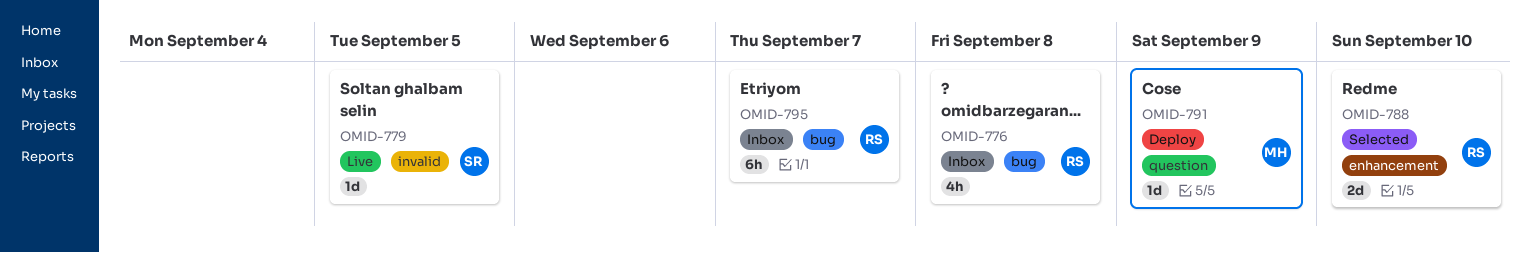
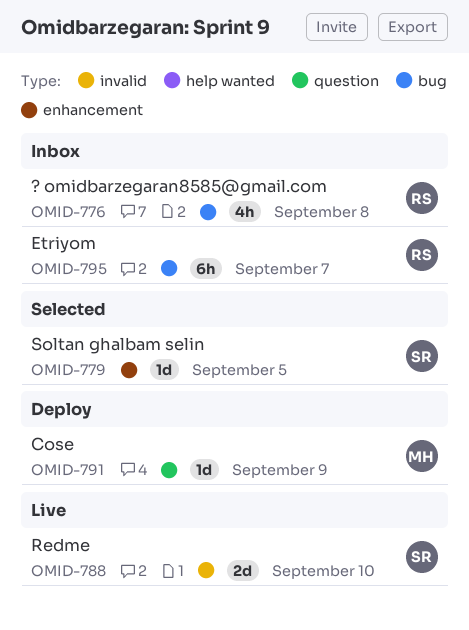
OMID-779, status: Live -> Selected
OMID-779, label: invalid -> enhancement
OMID-788, status: Selected -> Live
OMID-788, owner: RS -> SR
OMID-788, label: enhancement -> invalid

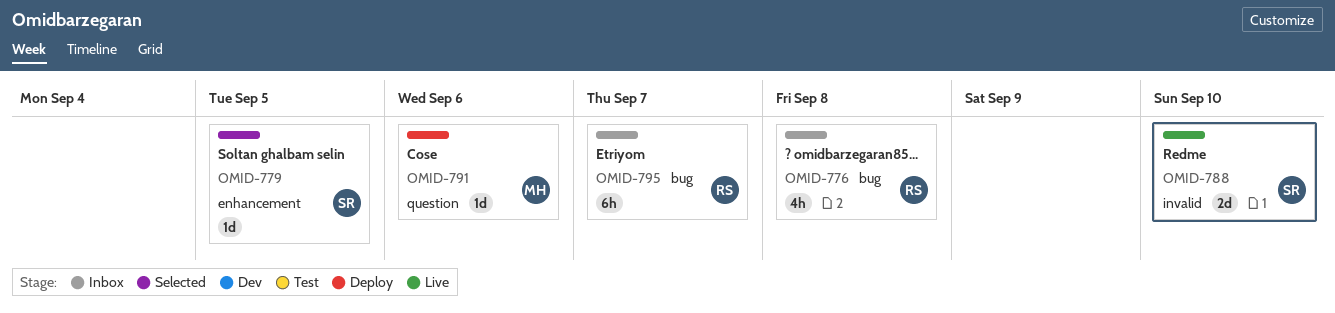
OMID-791, due: Sep 9 -> Sep 6

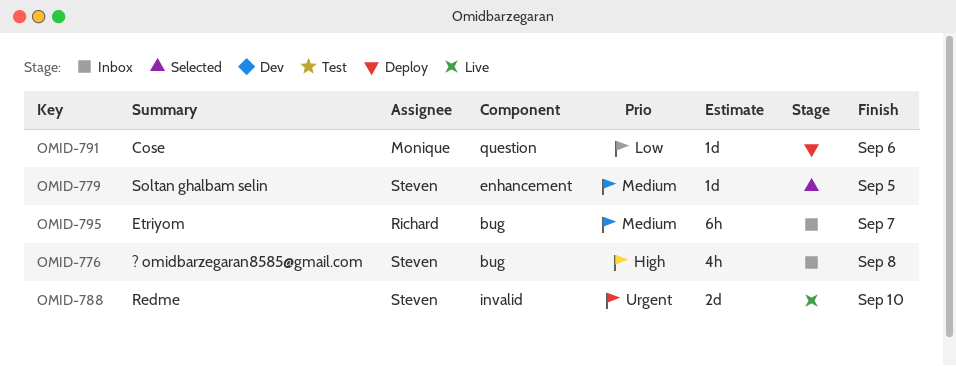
OMID-776, owner: Richard -> Steven

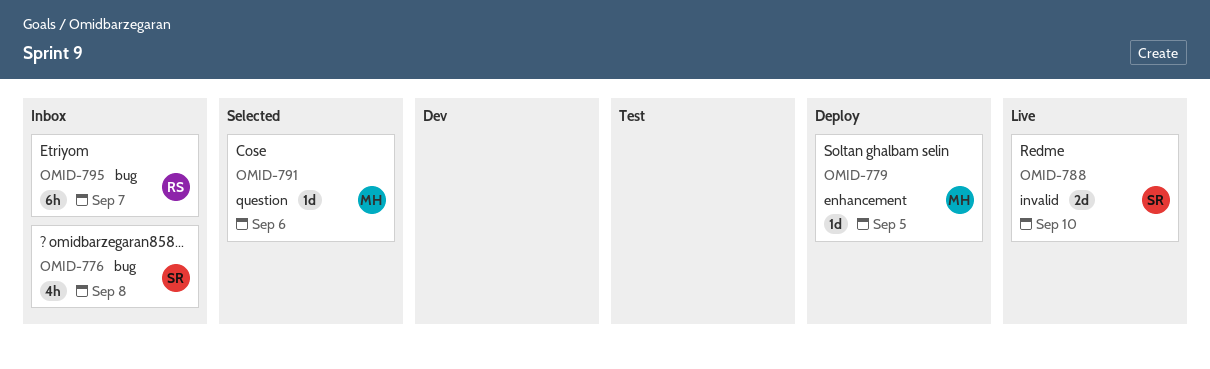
OMID-779, status: Selected -> Deploy
OMID-779, owner: Steven -> Monique
OMID-791, status: Deploy -> Selected

